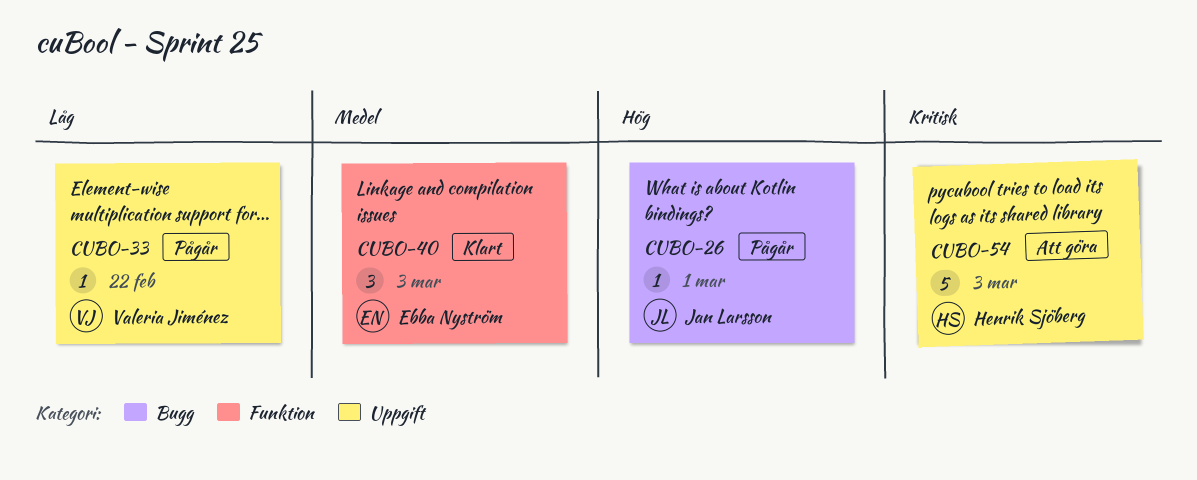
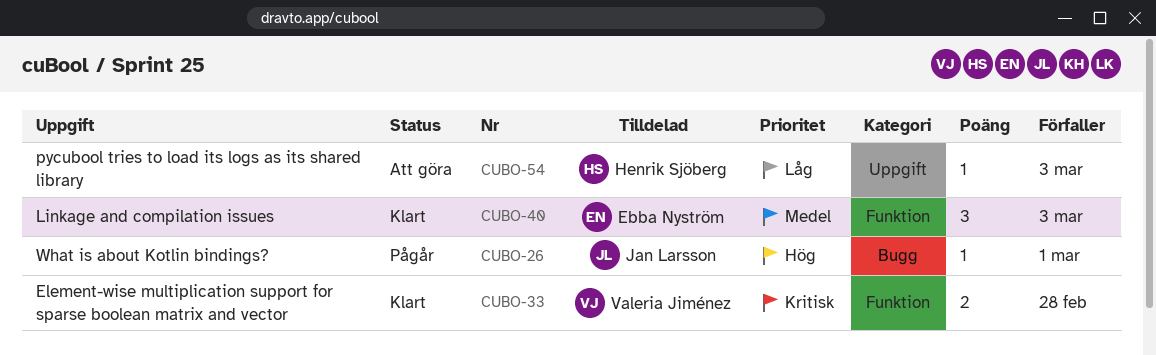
CUBO-33, status: Pågår -> Klart
CUBO-33, priority: Låg -> Kritisk
CUBO-33, label: Uppgift -> Funktion
CUBO-33, estimate: 1 -> 2
CUBO-33, due: Feb 22 -> Feb 28
CUBO-54, priority: Kritisk -> Låg
CUBO-54, estimate: 5 -> 1

